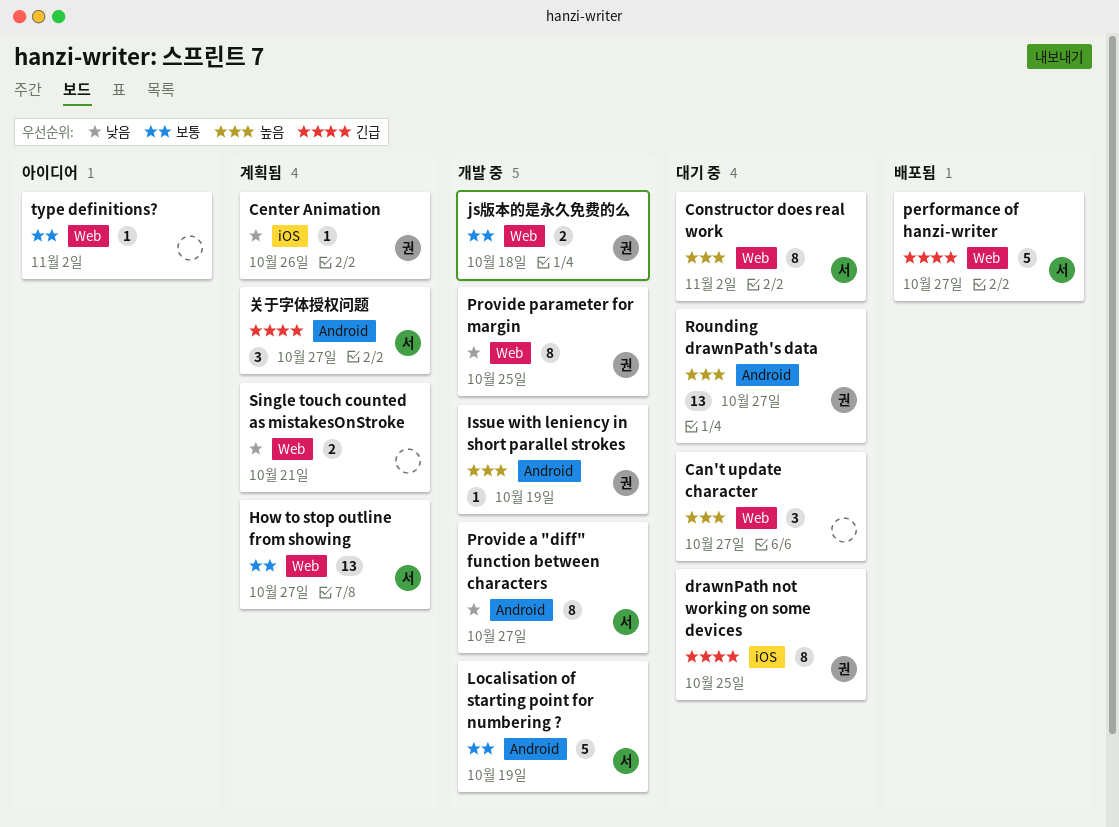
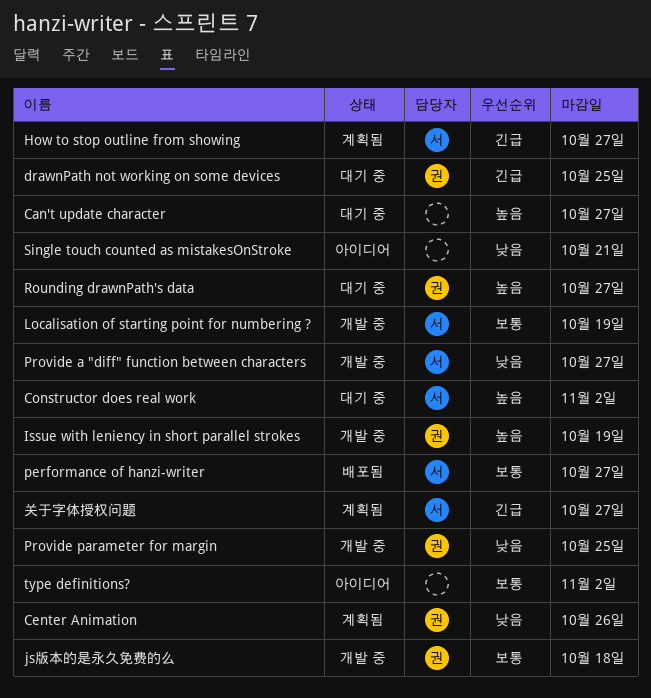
How to stop outline from showing, priority: 보통 -> 긴급
performance of hanzi-writer, priority: 긴급 -> 보통
Single touch counted as mistakesOnStroke, status: 계획됨 -> 아이디어

